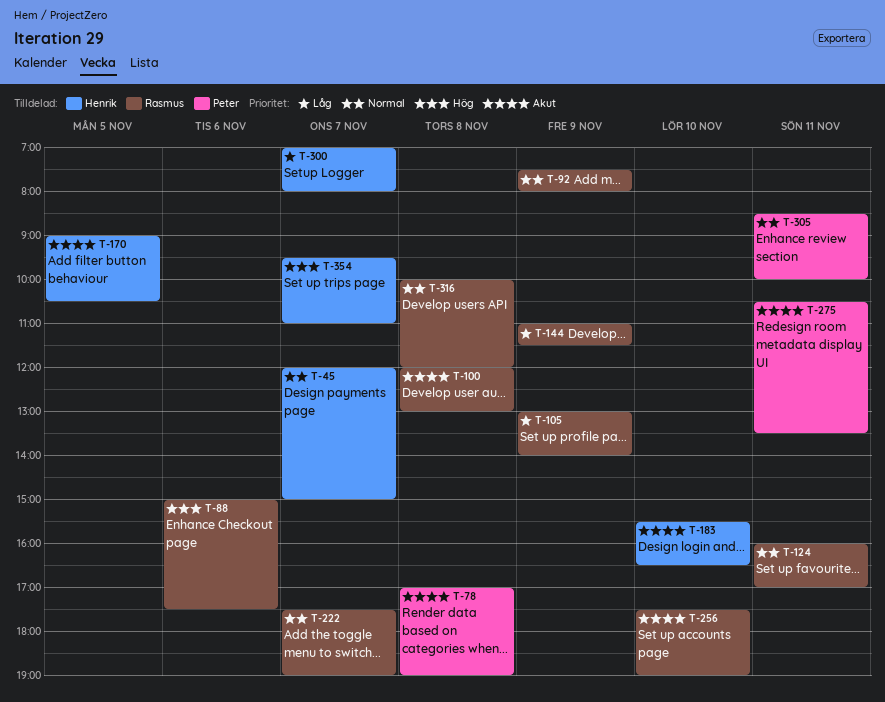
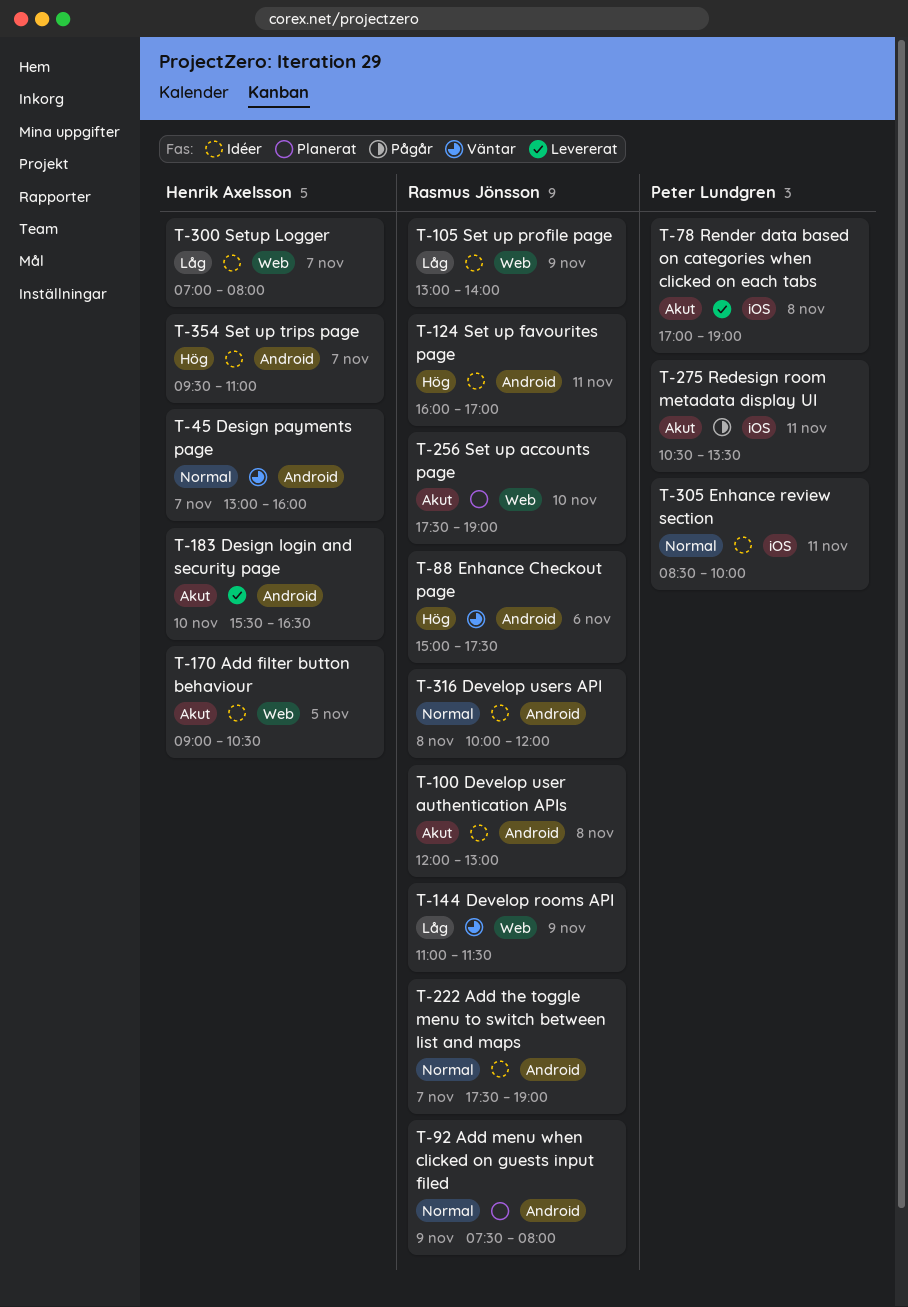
T-45, begins: 12:00 -> 13:00
T-45, ends: 15:00 -> 16:00
T-124, priority: Normal -> Hög

